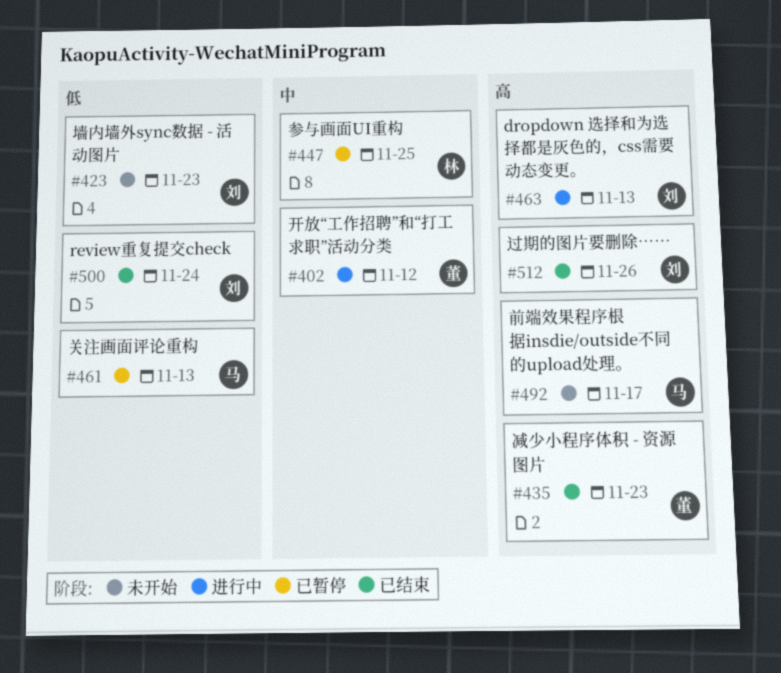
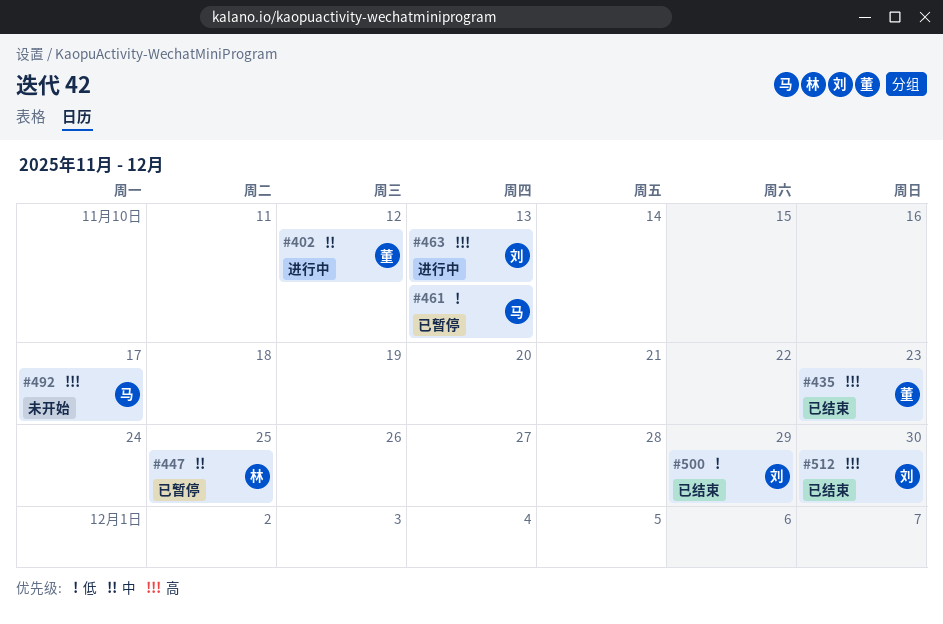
#423: present -> none
#500, due: Nov 24 -> Nov 29
#512, due: Nov 26 -> Nov 30

